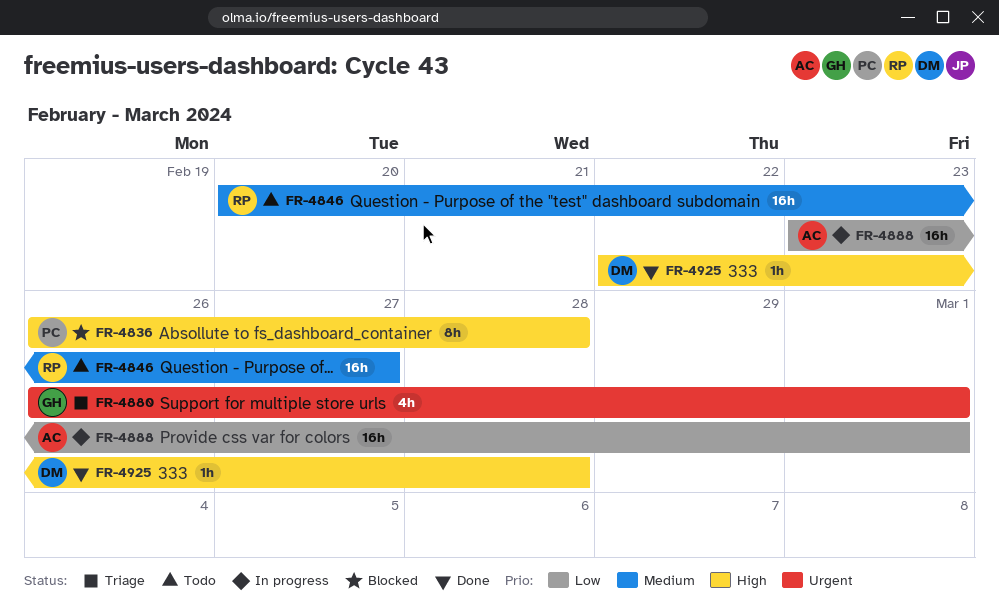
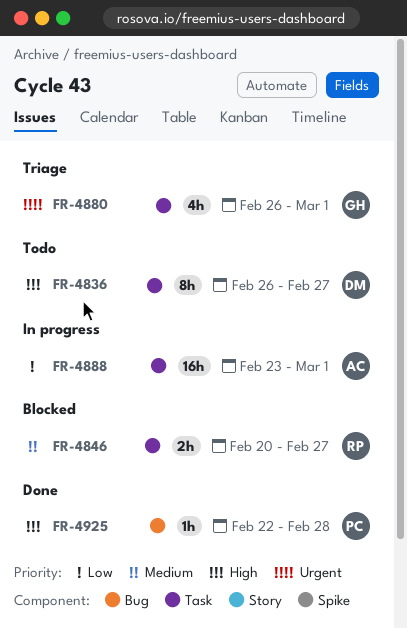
FR-4836, status: Blocked -> Todo
FR-4836, owner: PC -> DM
FR-4836, due: Feb 28 -> Feb 27
FR-4846, status: Todo -> Blocked
FR-4846, estimate: 16h -> 2h
FR-4925, owner: DM -> PC

